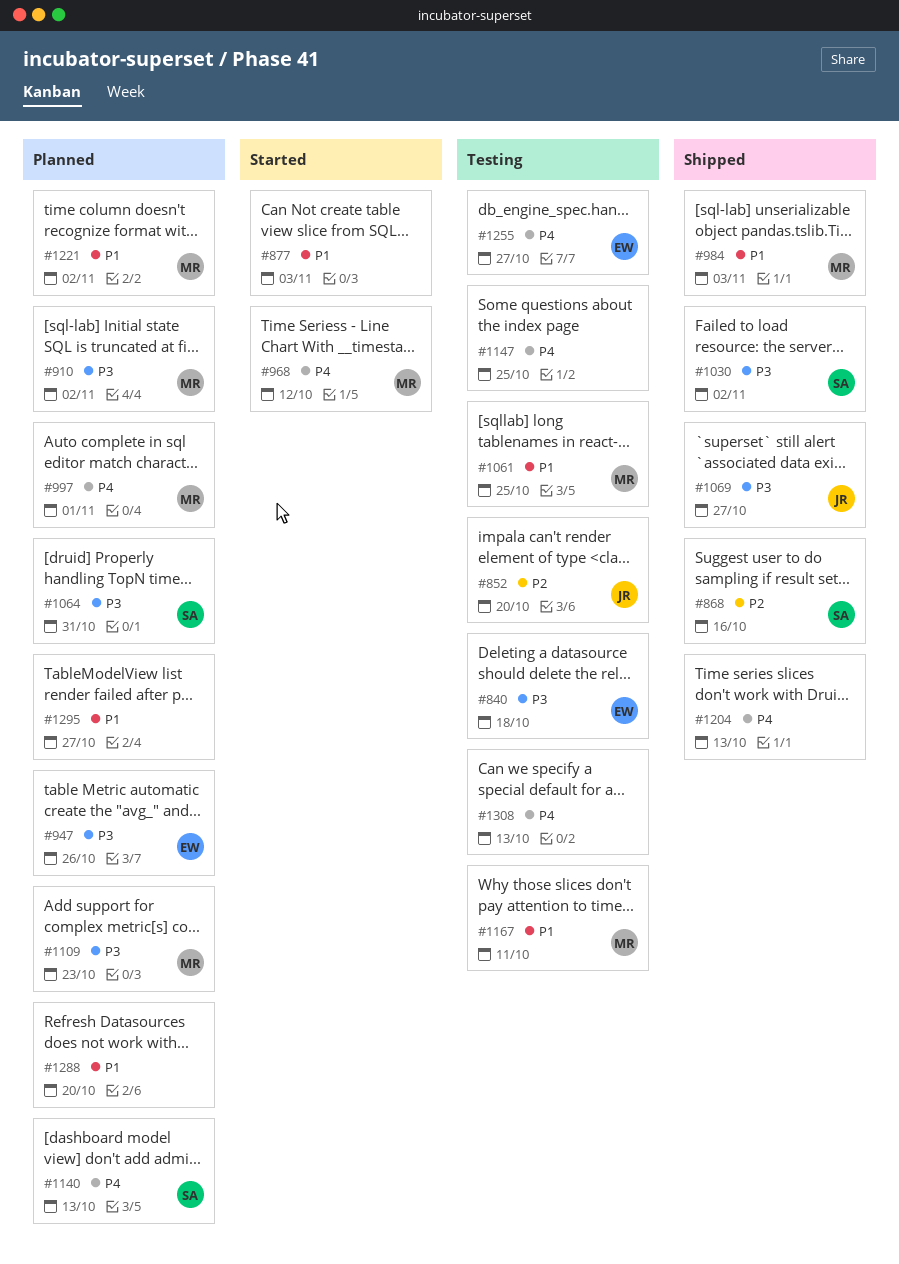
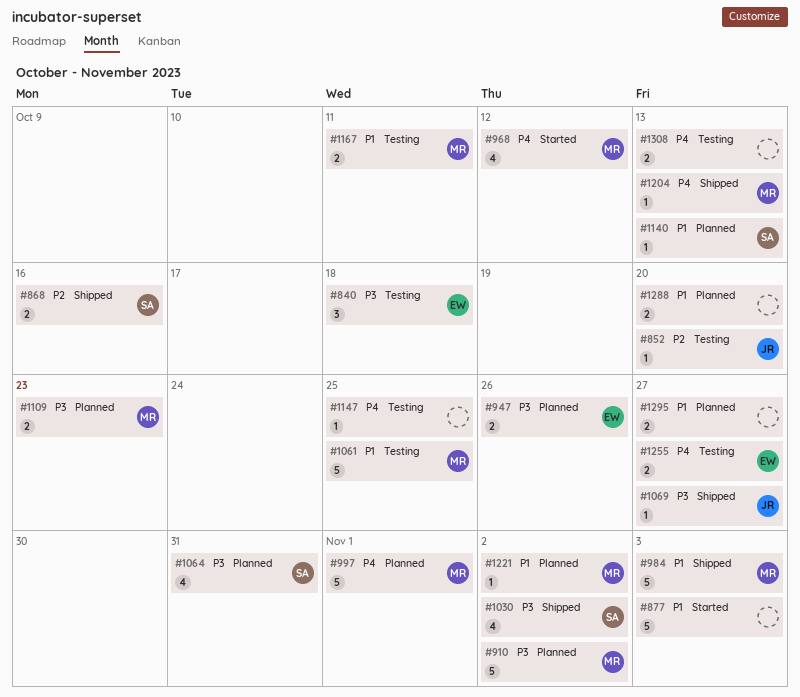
#1140, priority: P4 -> P1
#1204, owner: none -> MR

